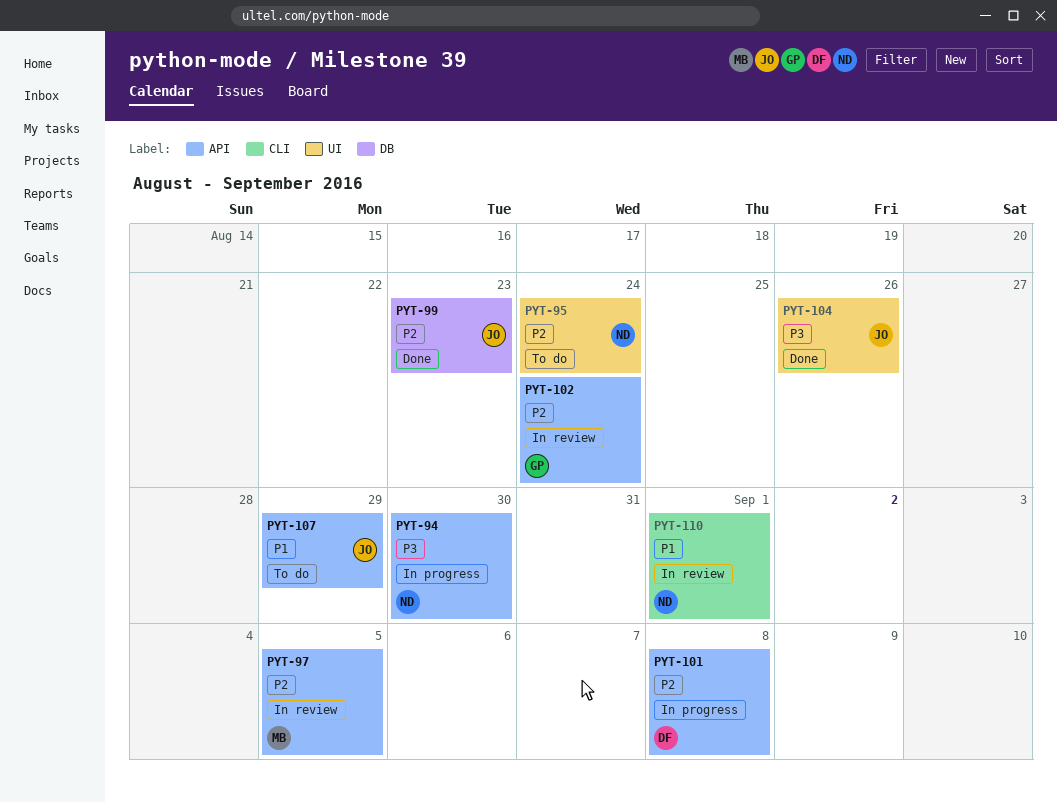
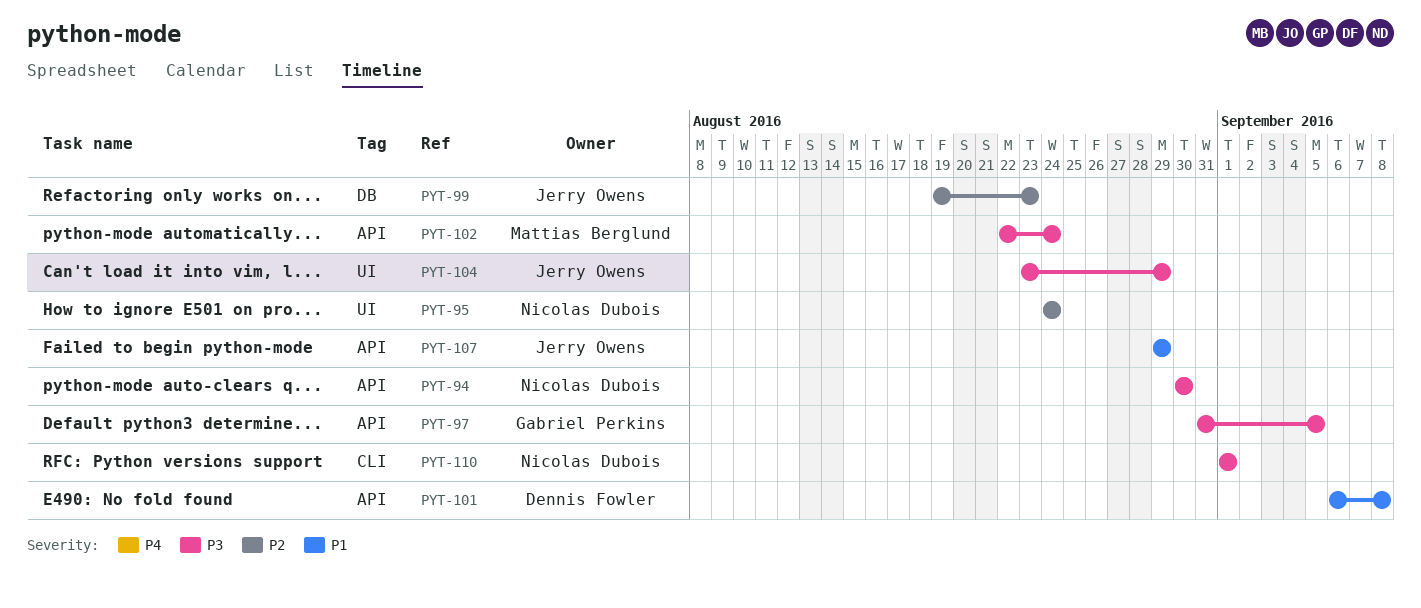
PYT-97, owner: Mattias Berglund -> Gabriel Perkins
PYT-97, priority: P2 -> P3
PYT-101, priority: P2 -> P1
PYT-102, owner: Gabriel Perkins -> Mattias Berglund
PYT-102, priority: P2 -> P3
PYT-104, due: Aug 26 -> Aug 29
PYT-110, priority: P1 -> P3

